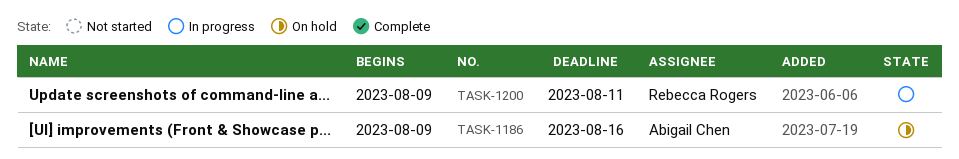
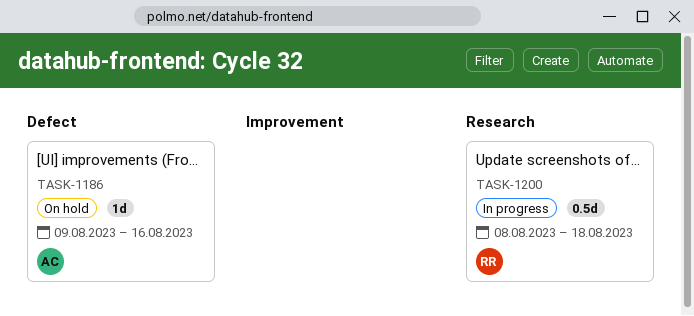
TASK-1200, start: Aug 9 -> Aug 8
TASK-1200, due: Aug 11 -> Aug 18

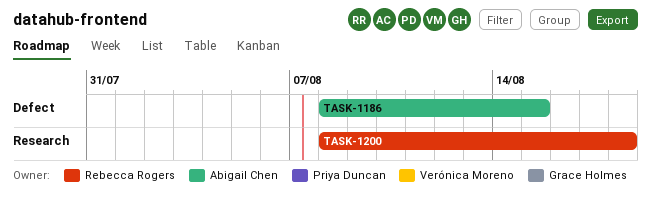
TASK-1186, start: Aug 9 -> Aug 8
TASK-1186, due: Aug 16 -> Aug 15

